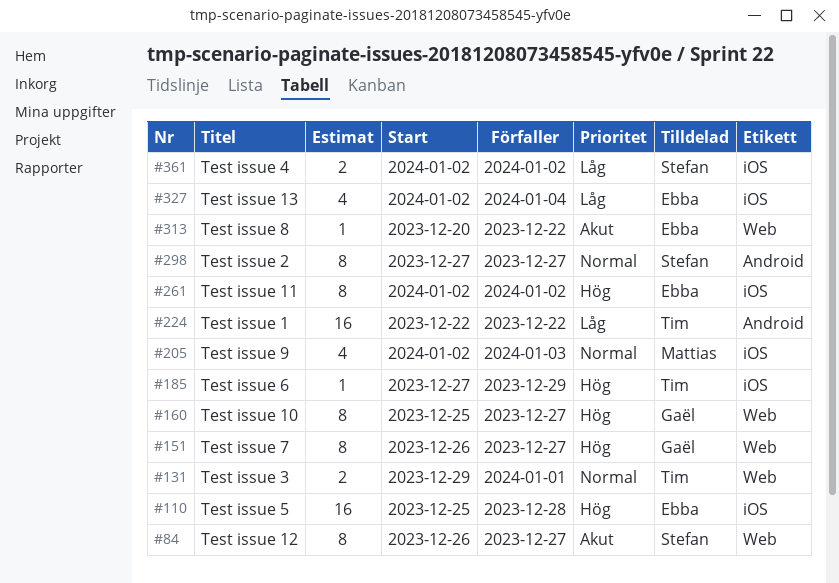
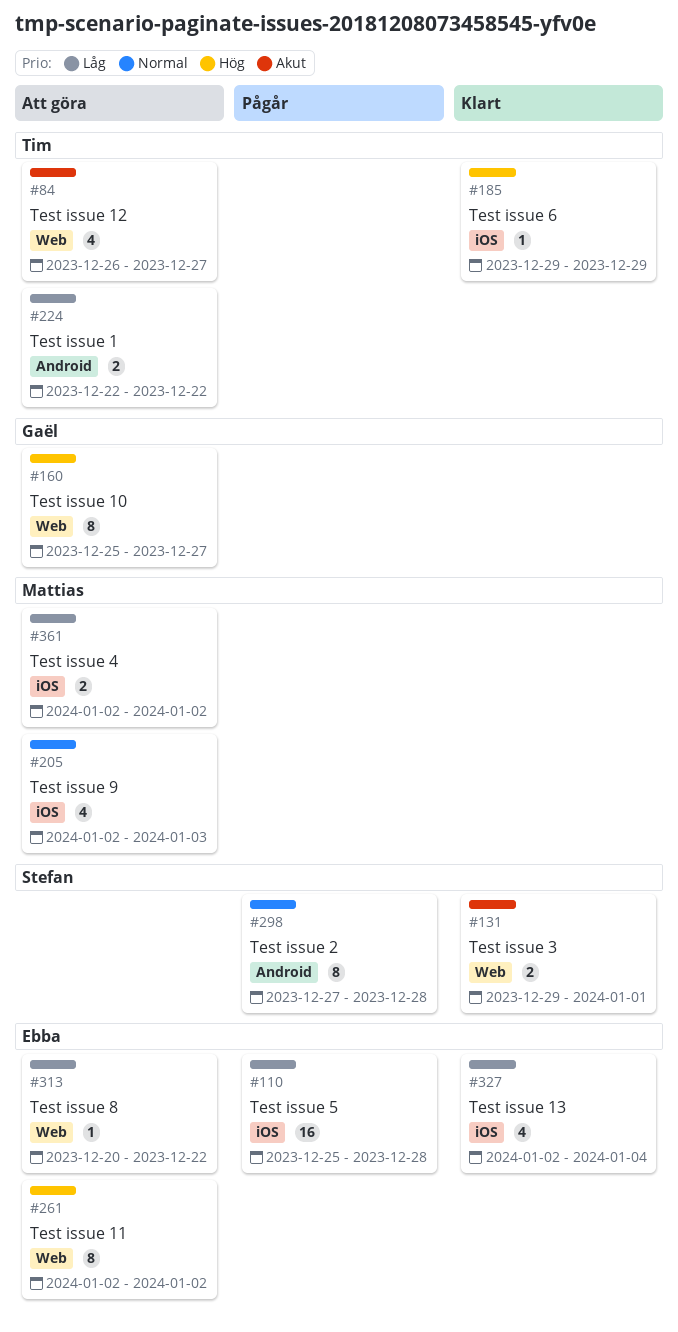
#84, owner: Stefan -> Tim
#84, estimate: 8 -> 4
#110, priority: Hög -> Låg
#131, owner: Tim -> Stefan
#131, priority: Normal -> Akut
#151: present -> none
#185, start: Dec 27 -> Dec 29
#224, estimate: 16 -> 2
#261, label: iOS -> Web
#298, due: Dec 27 -> Dec 28
#313, priority: Akut -> Låg
#361, owner: Stefan -> Mattias

